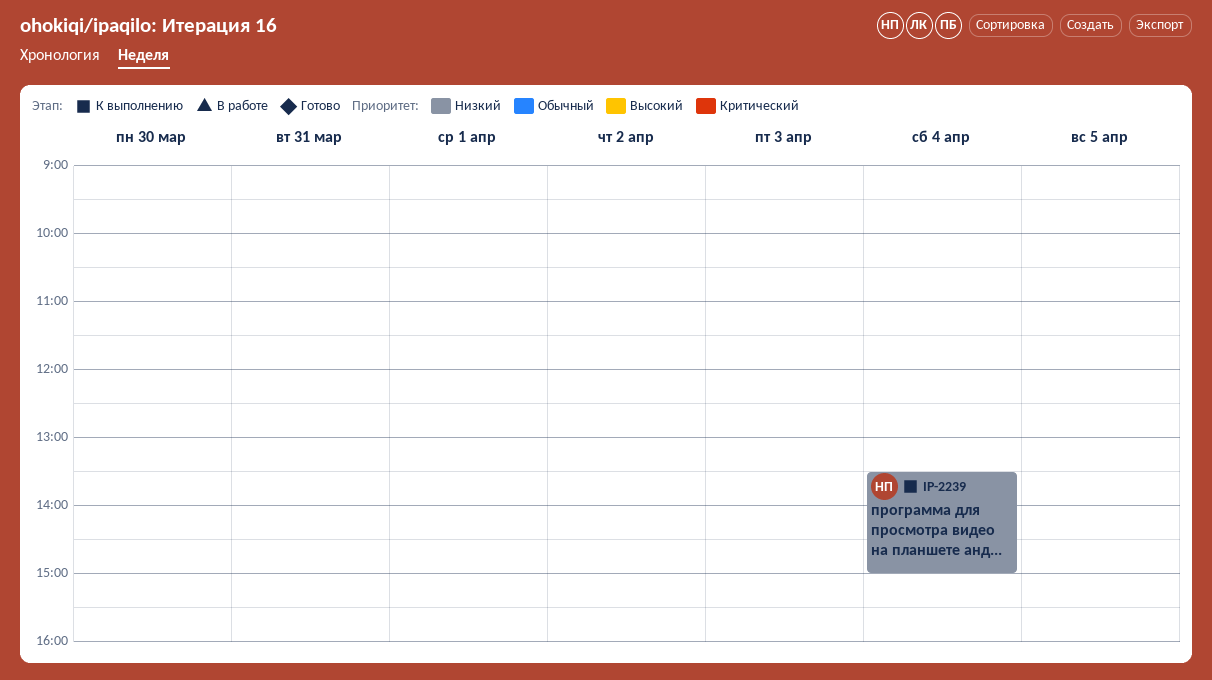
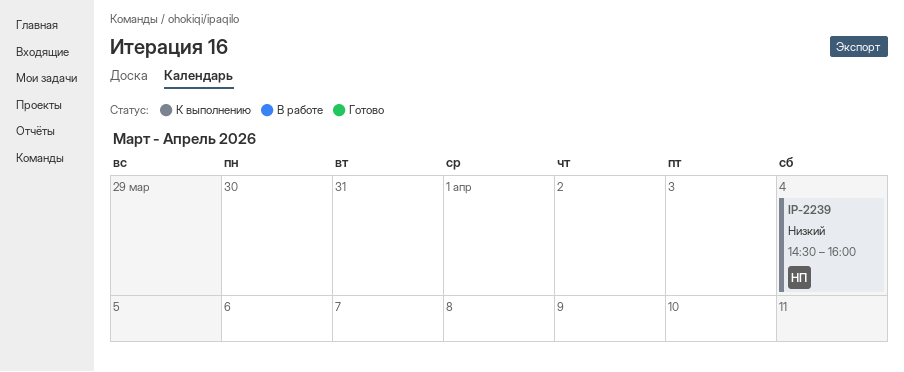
IP-2239, begins: 13:30 -> 14:30
IP-2239, ends: 15:00 -> 16:00

